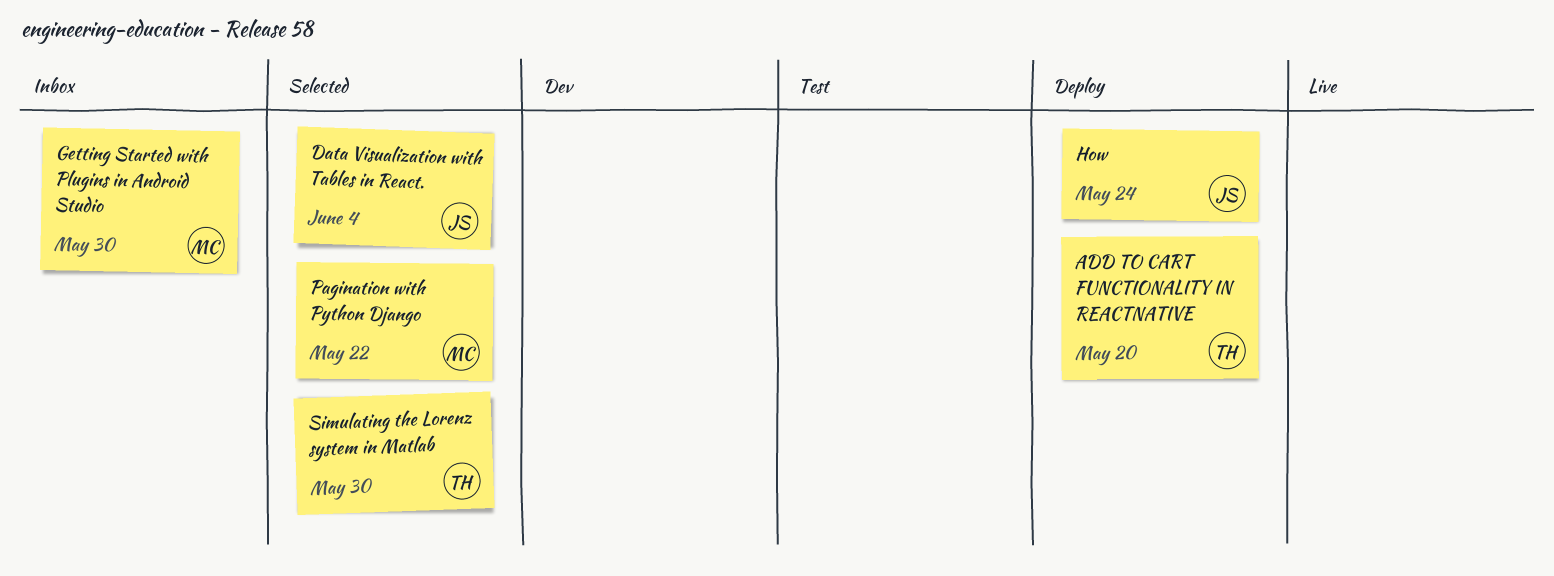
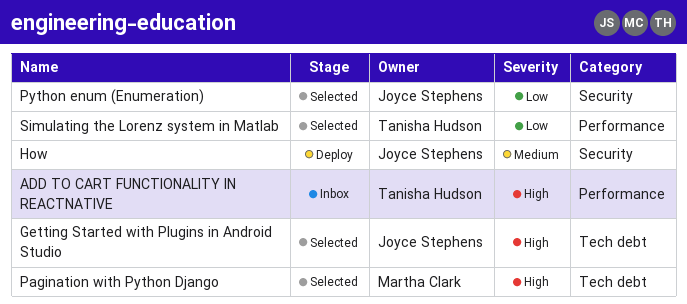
ADD TO CART FUNCTIONALITY IN REACTNATIVE, status: Deploy -> Inbox
Data Visualization with Tables in React.: present -> none
Getting Started with Plugins in Android Studio, status: Inbox -> Selected
Getting Started with Plugins in Android Studio, owner: Martha Clark -> Joyce Stephens
Python enum (Enumeration): none -> present

